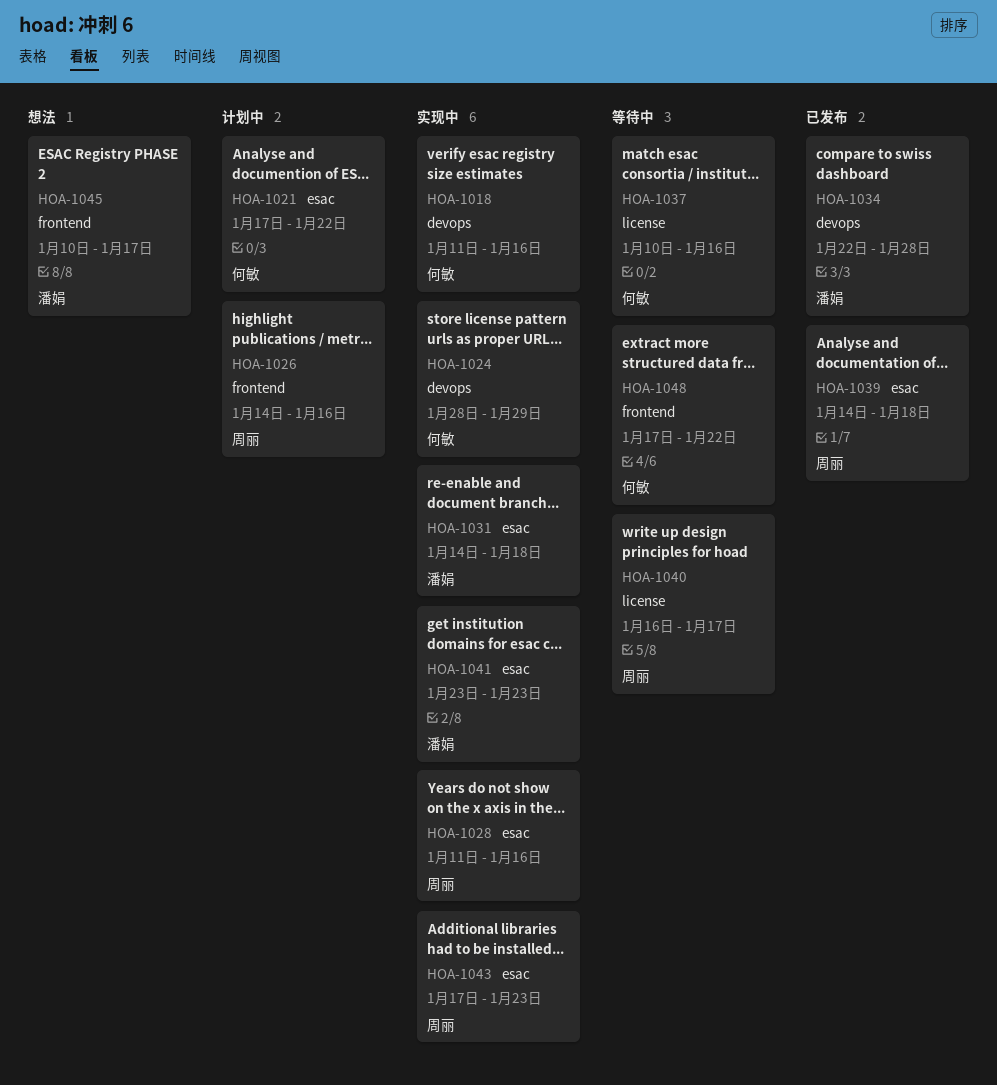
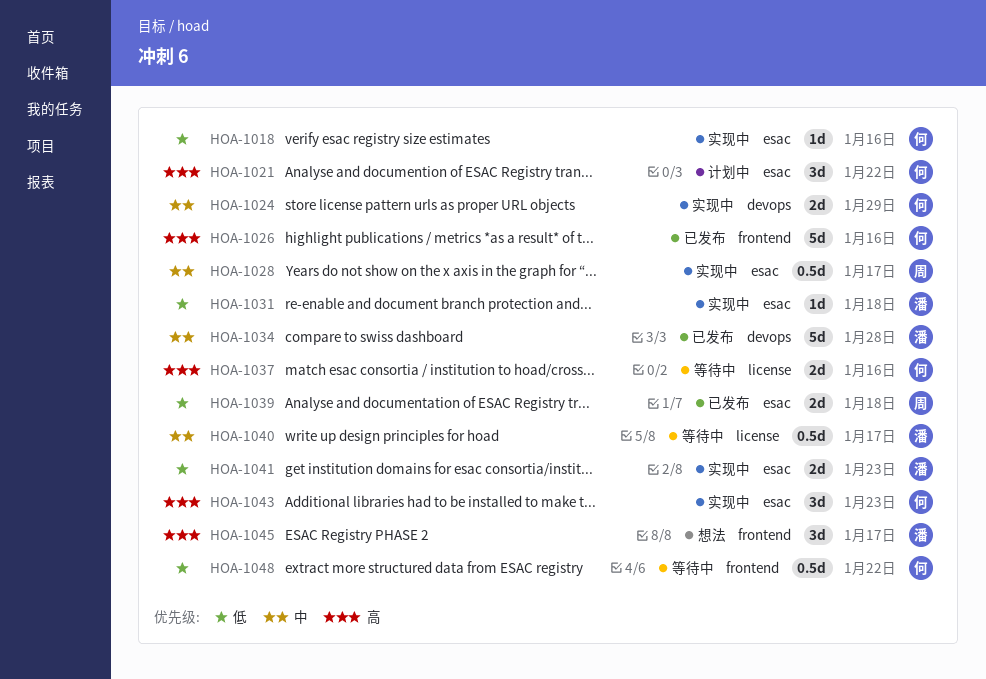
HOA-1018, label: devops -> esac
HOA-1026, status: 计划中 -> 已发布
HOA-1026, owner: 周丽 -> 何敏
HOA-1028, due: Jan 16 -> Jan 17
HOA-1040, owner: 周丽 -> 潘娟
HOA-1043, owner: 周丽 -> 何敏

